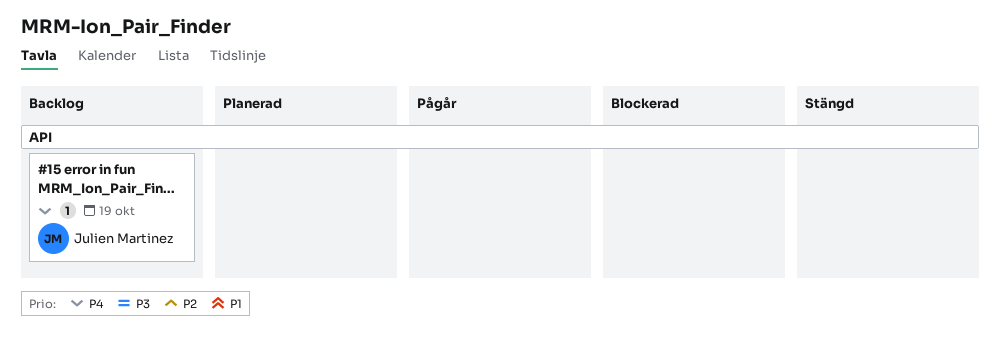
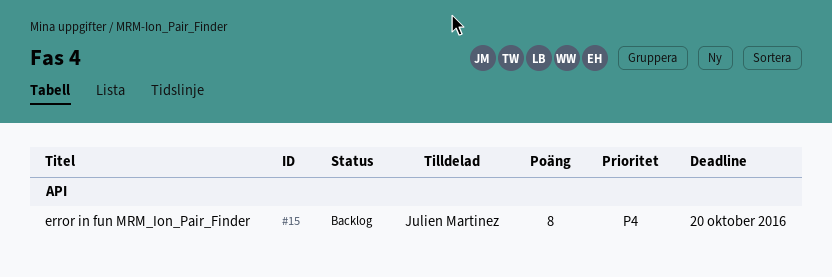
#15, estimate: 1 -> 8
#15, due: Oct 19 -> Oct 20

